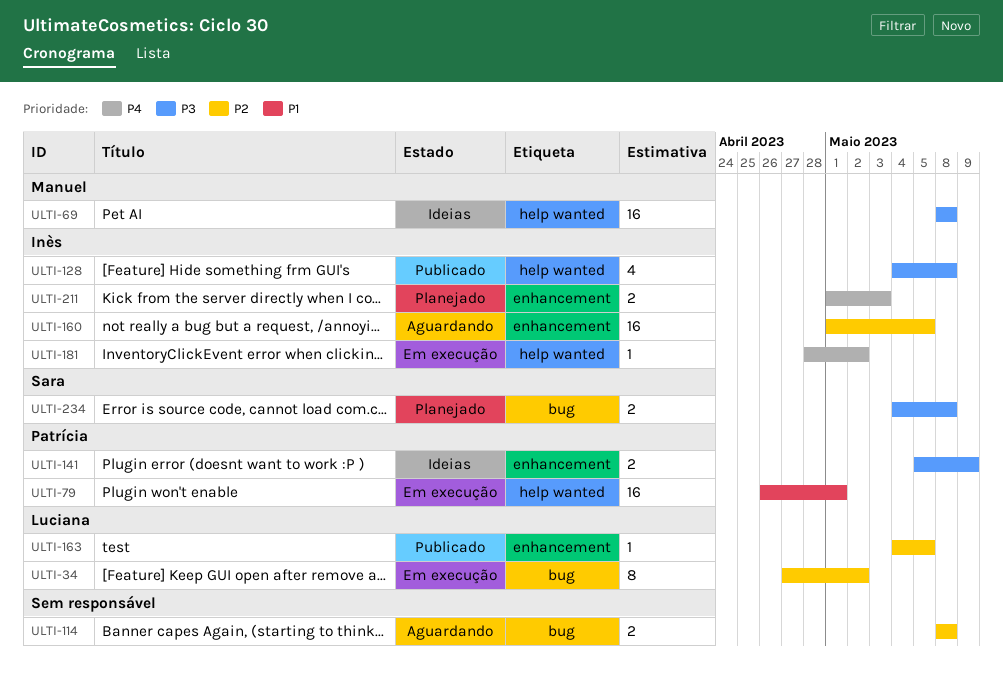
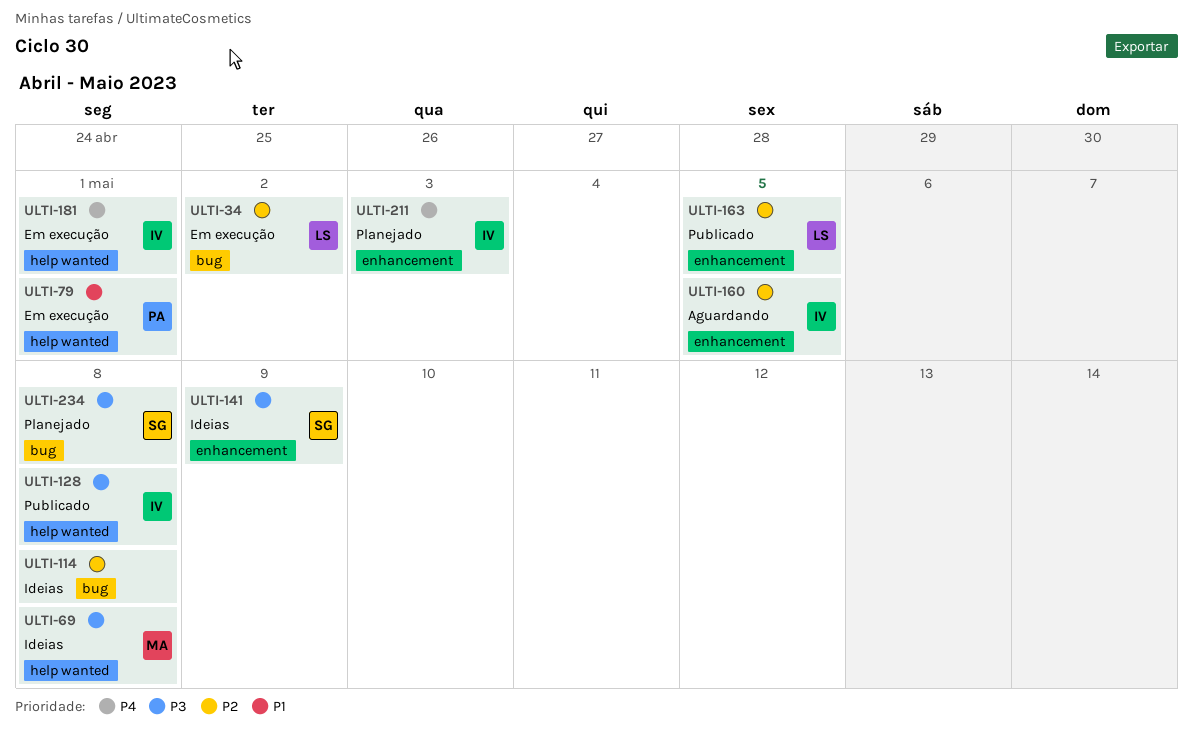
ULTI-114, status: Aguardando -> Ideias
ULTI-141, owner: Patrícia -> Sara
ULTI-181, due: May 2 -> May 1

